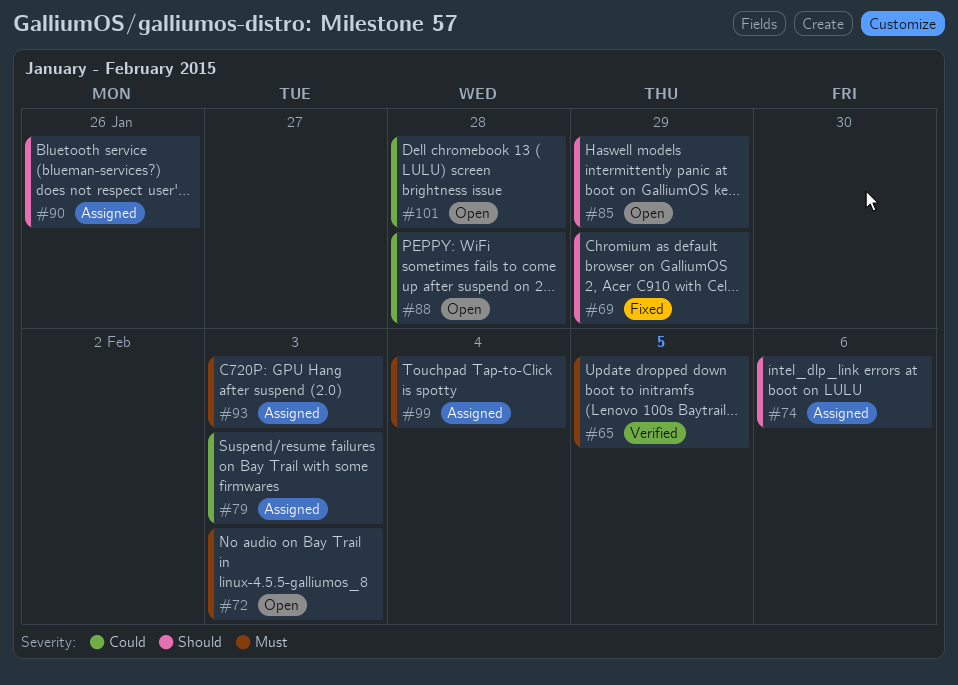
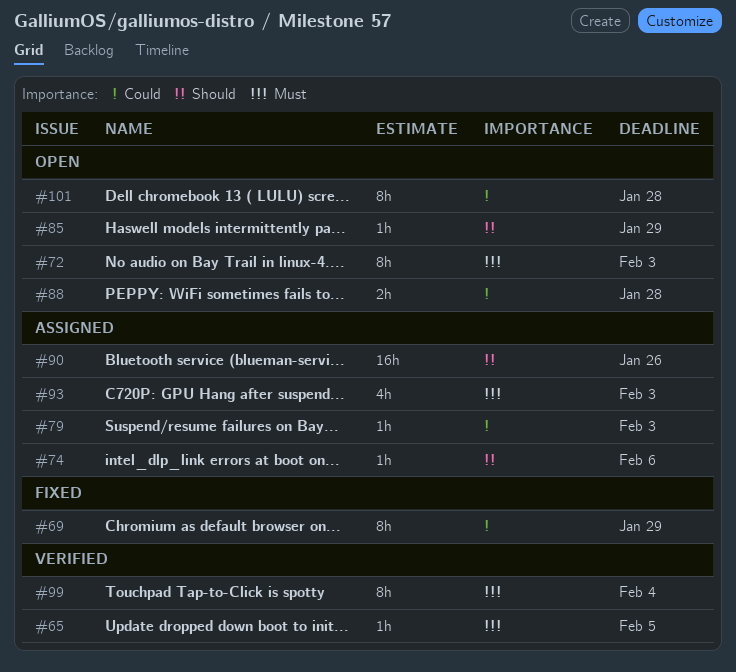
#69, priority: Should -> Could
#99, status: Assigned -> Verified

